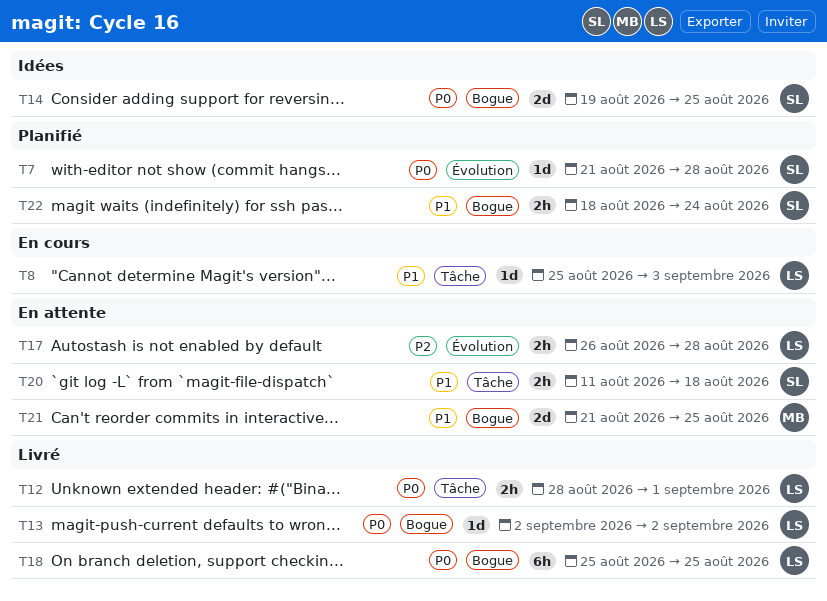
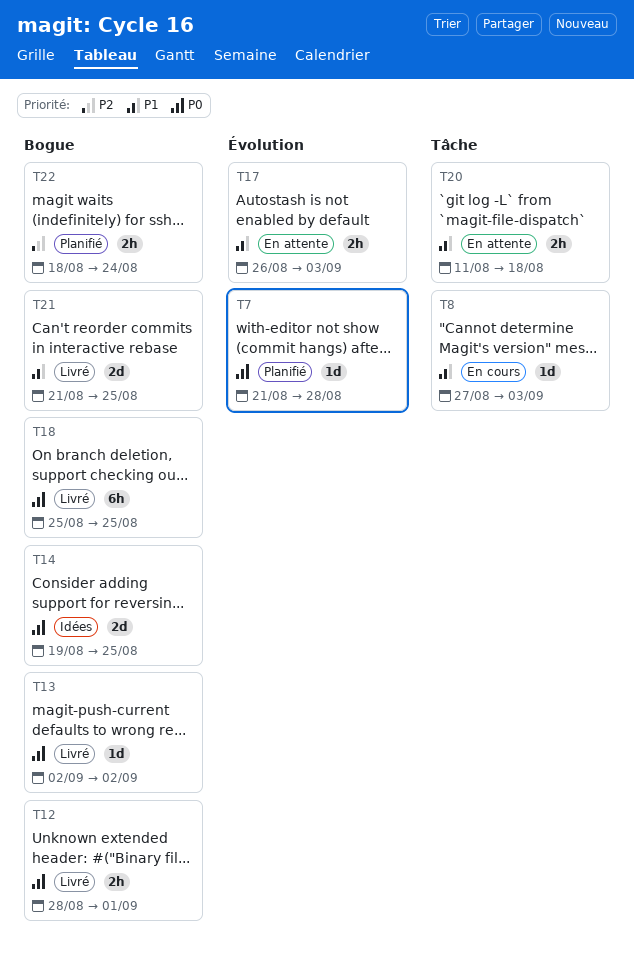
T8, start: Aug 25 -> Aug 27
T12, label: Tâche -> Bogue
T17, priority: P2 -> P1
T17, due: Aug 28 -> Sep 3
T21, status: En attente -> Livré
T22, priority: P1 -> P2

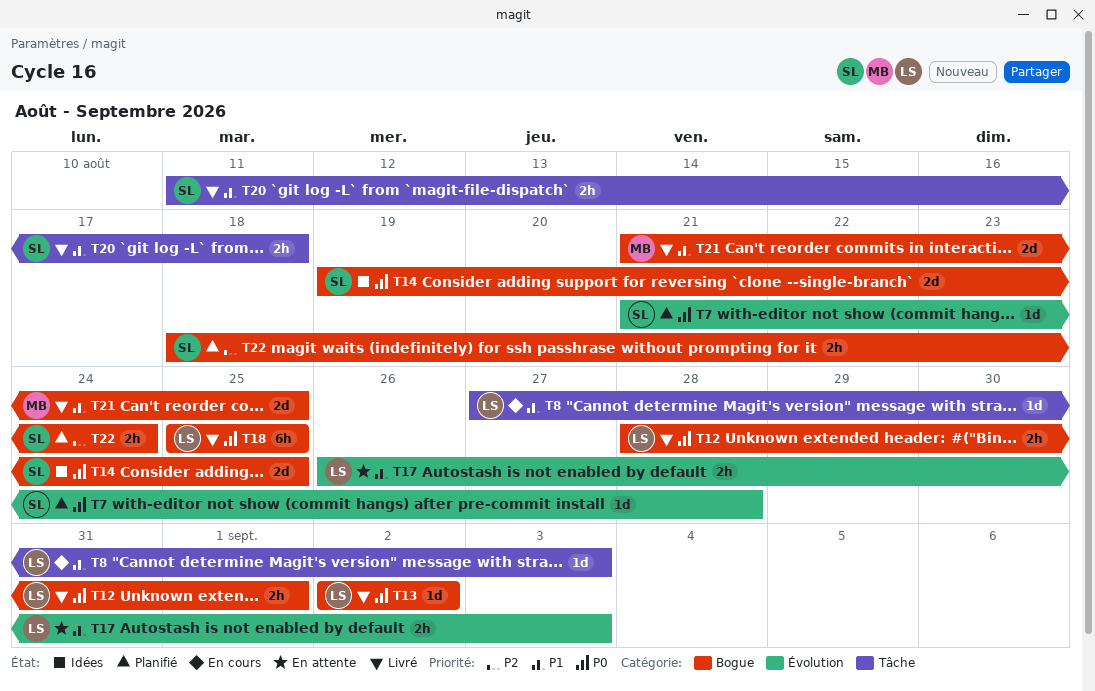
T20, status: En attente -> Livré

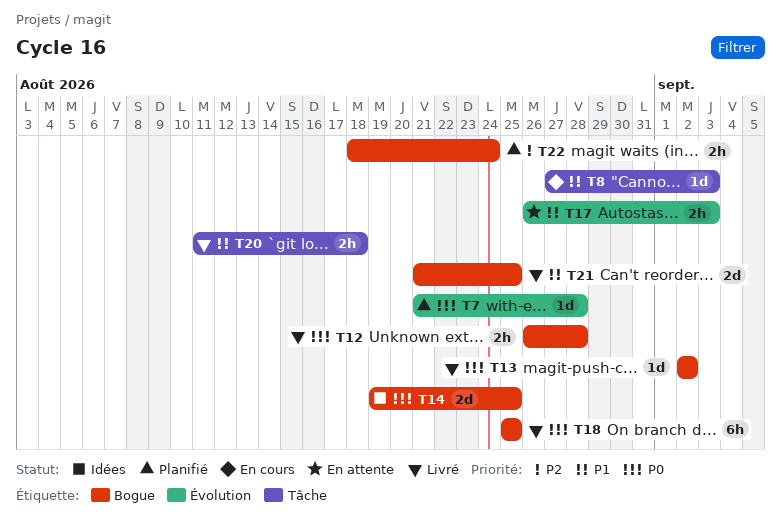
T12, start: Aug 28 -> Aug 26
T12, due: Sep 1 -> Aug 28

